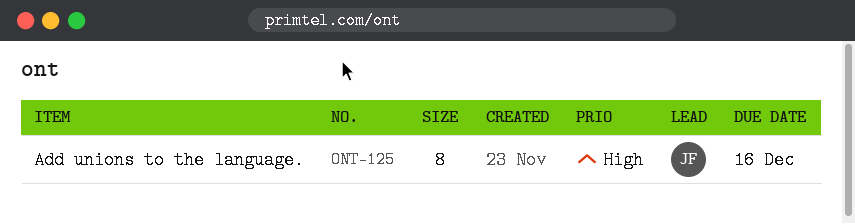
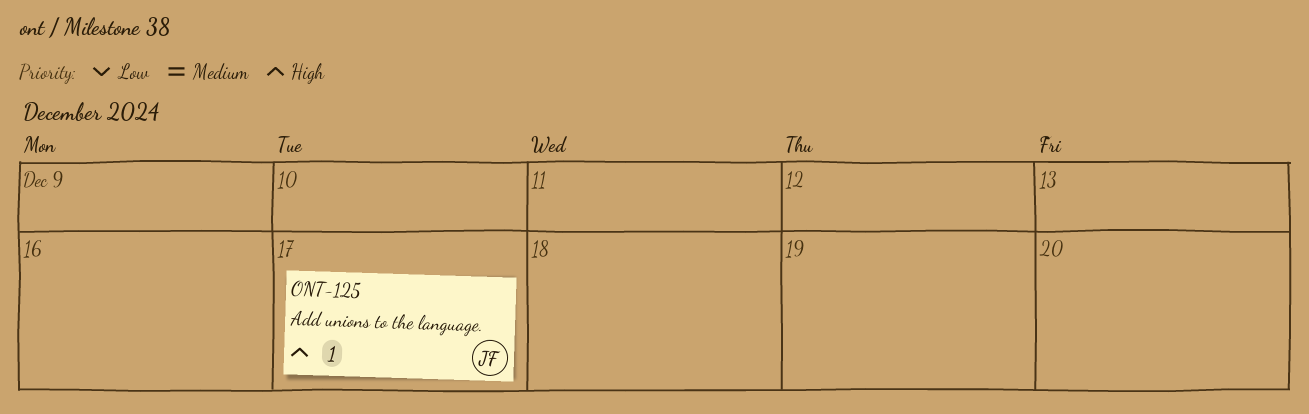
ONT-125, estimate: 8 -> 1
ONT-125, due: Dec 16 -> Dec 17

